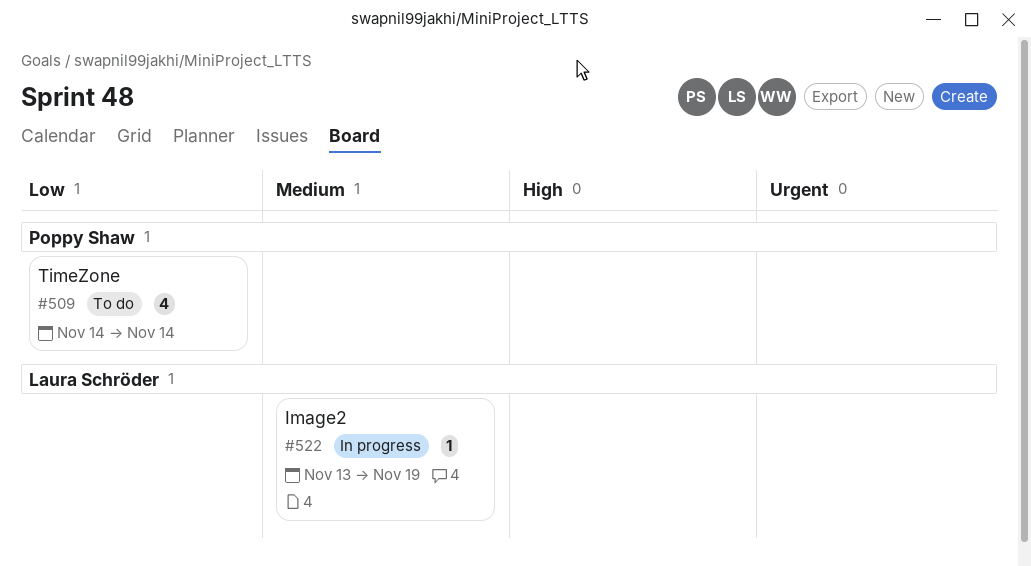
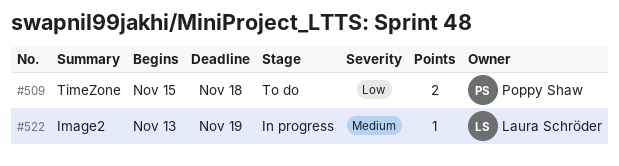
#509, estimate: 4 -> 2
#509, start: Nov 14 -> Nov 15
#509, due: Nov 14 -> Nov 18

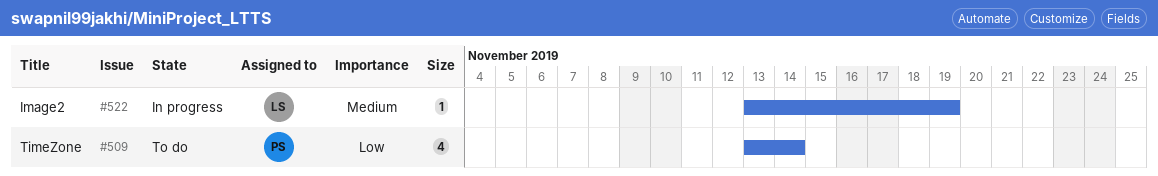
#509, estimate: 2 -> 4
#509, start: Nov 15 -> Nov 13
#509, due: Nov 18 -> Nov 14

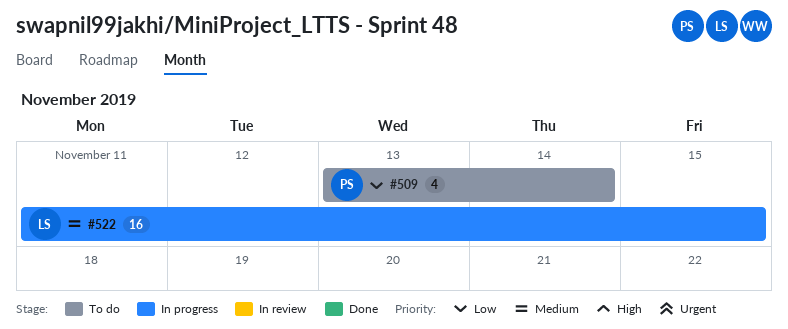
#522, estimate: 1 -> 16
#522, start: Nov 13 -> Nov 11
#522, due: Nov 19 -> Nov 15

